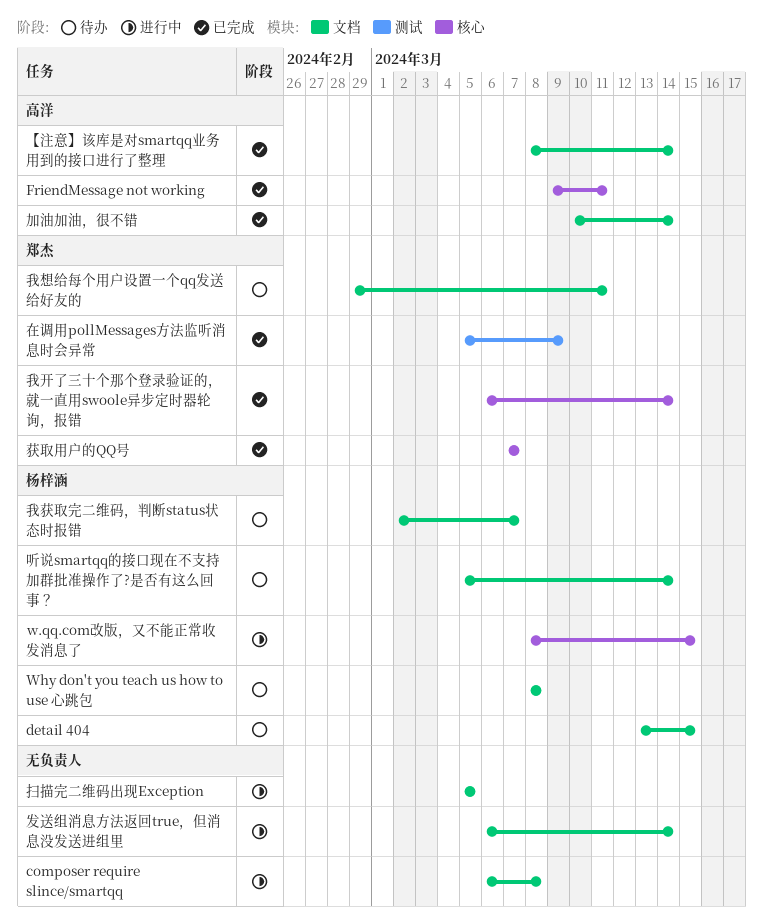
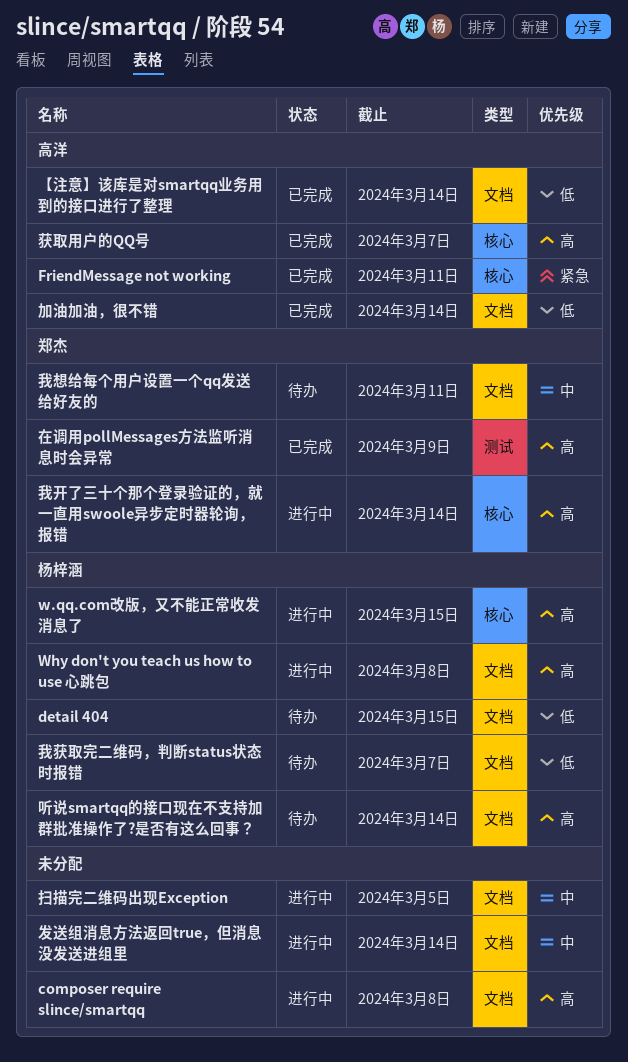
Why don't you teach us how to use 心跳包, status: 待办 -> 进行中
我开了三十个那个登录验证的，就一直用swoole异步定时器轮询，报错, status: 已完成 -> 进行中
获取用户的QQ号, owner: 郑杰 -> 高洋

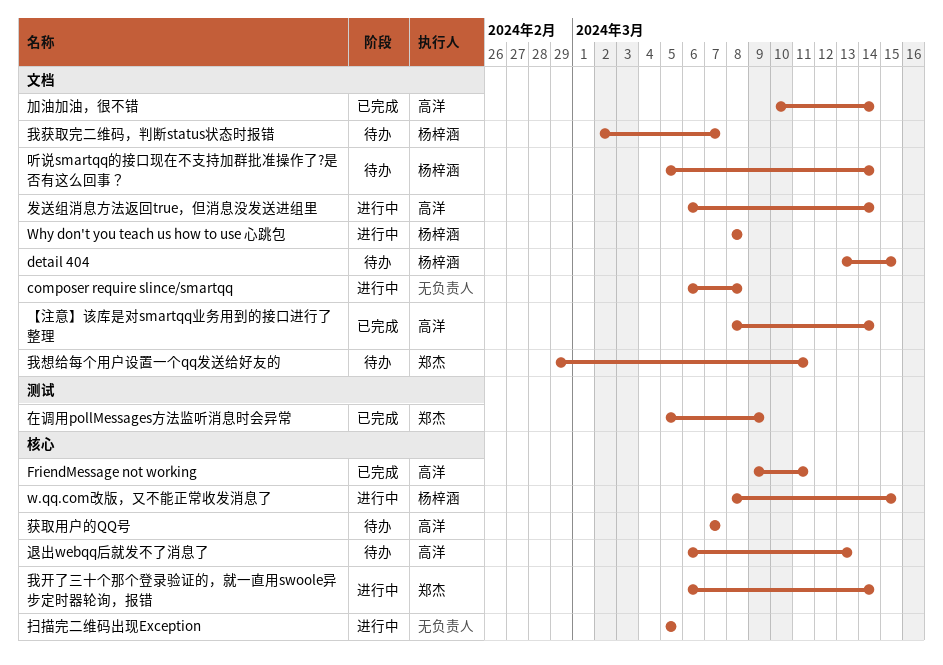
发送组消息方法返回true，但消息没发送进组里, owner: none -> 高洋
扫描完二维码出现Exception, label: 文档 -> 核心
获取用户的QQ号, status: 已完成 -> 待办
退出webqq后就发不了消息了: none -> present

